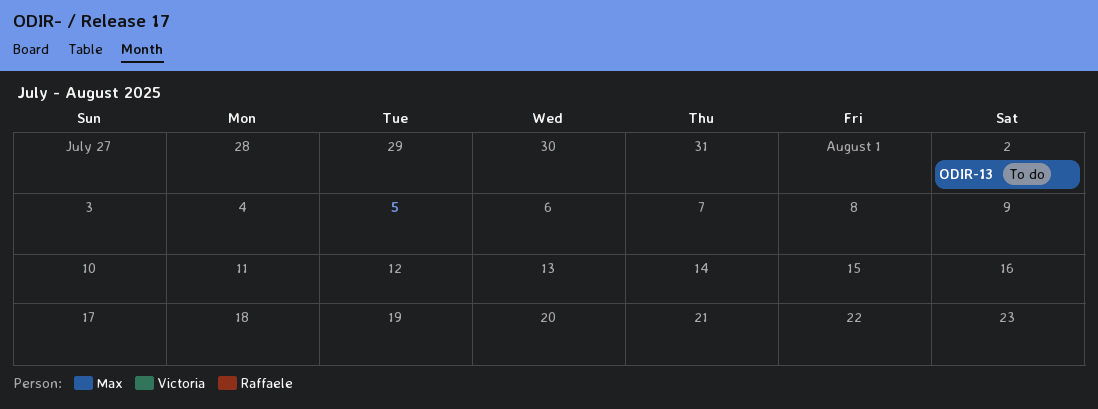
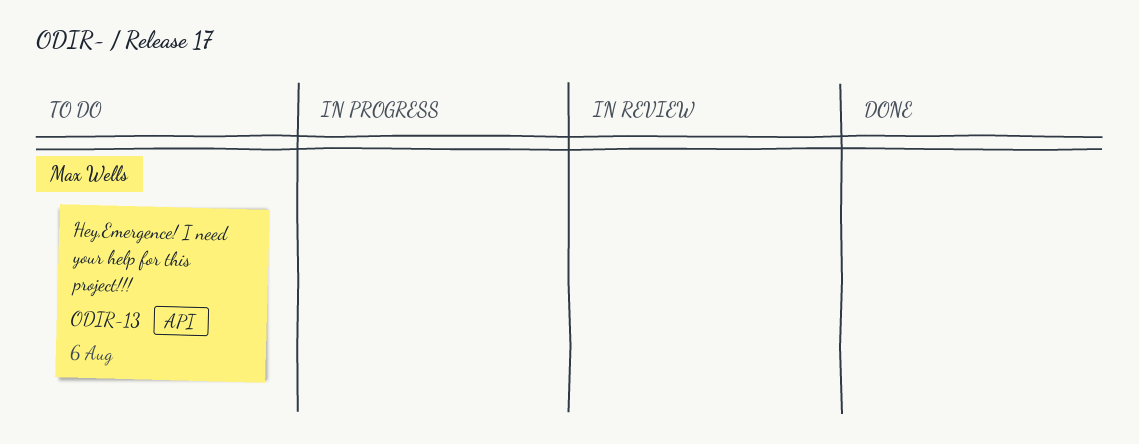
ODIR-13, due: Aug 2 -> Aug 6

